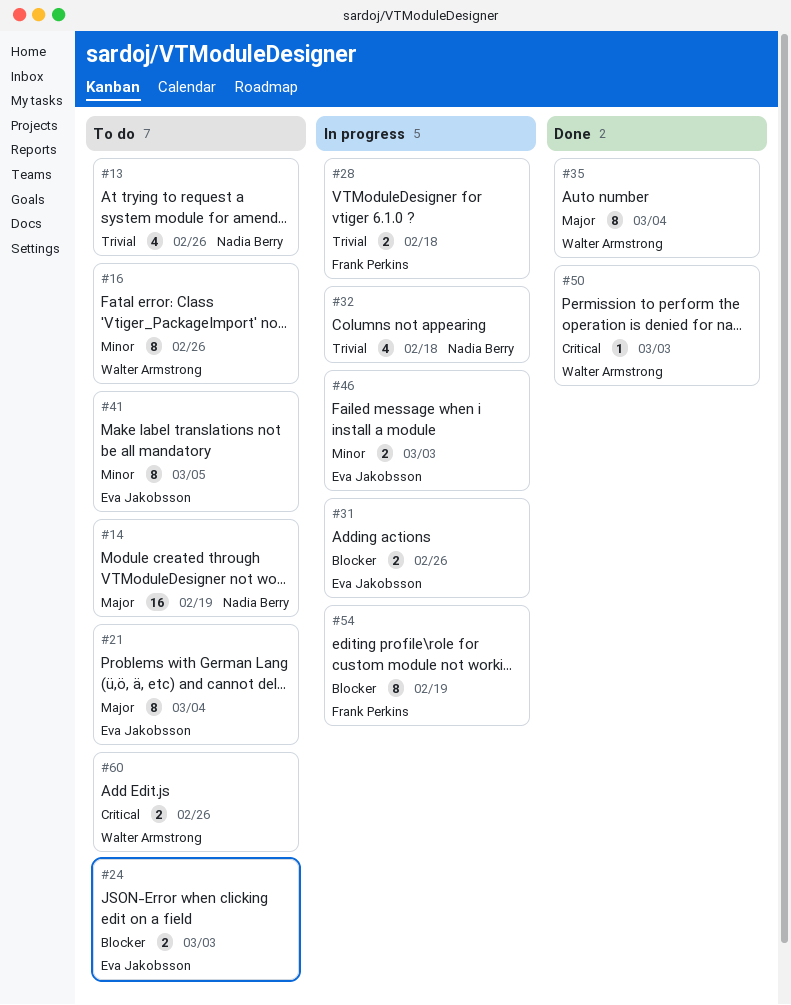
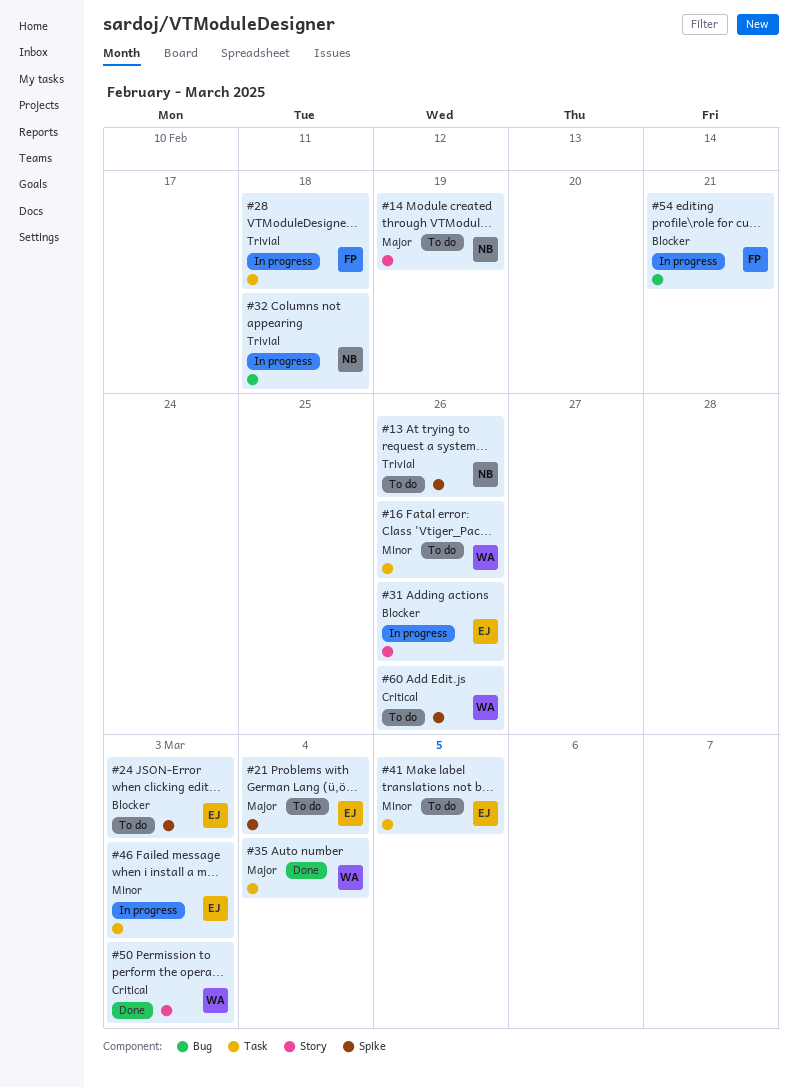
#54, due: Feb 19 -> Feb 21

